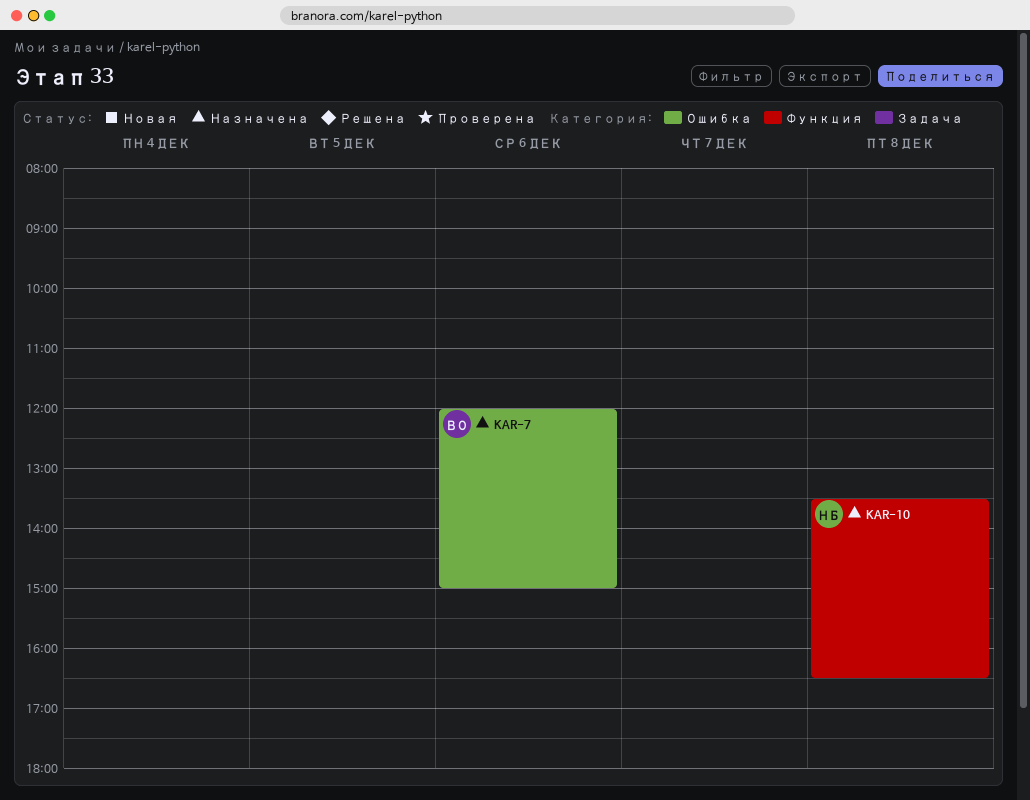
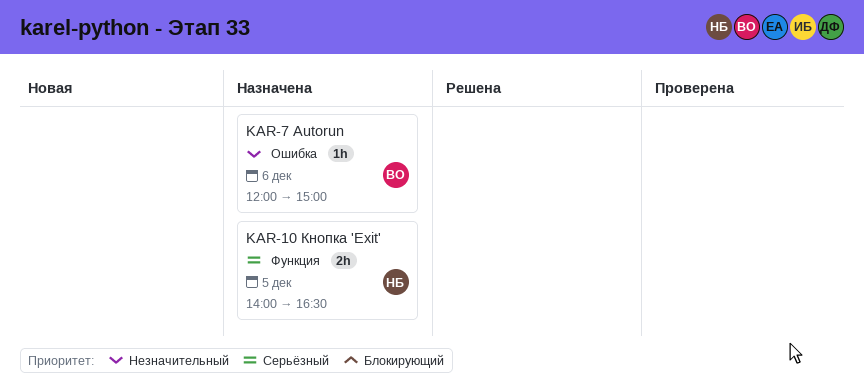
KAR-10, day: Dec 8 -> Dec 5
KAR-10, begins: 13:30 -> 14:00

